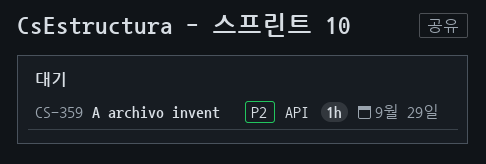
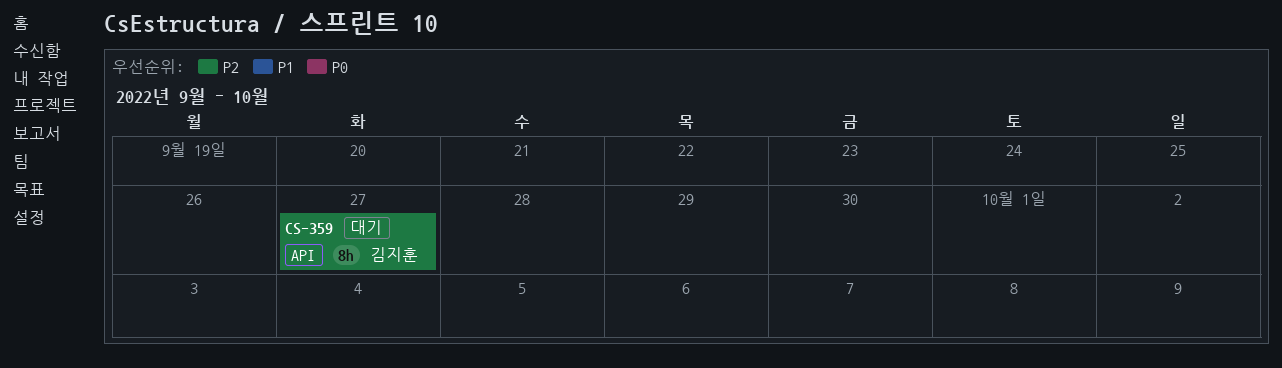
CS-359, estimate: 1h -> 8h
CS-359, due: Sep 29 -> Sep 27

